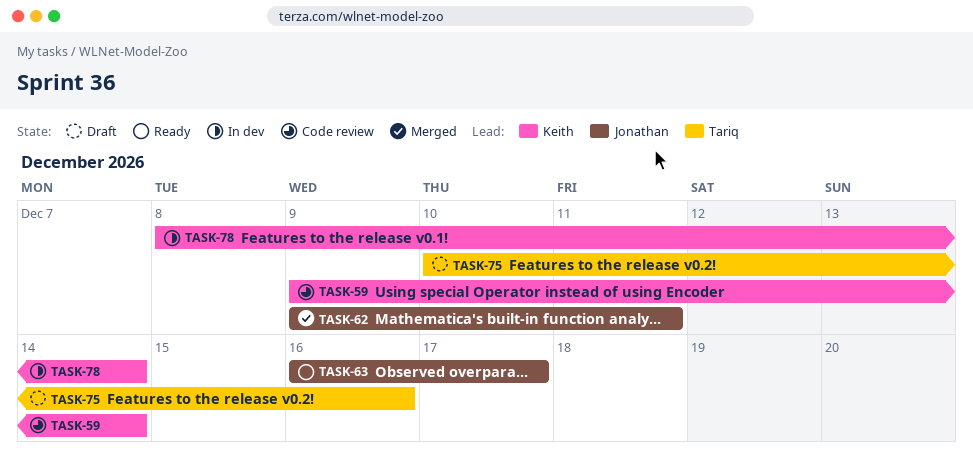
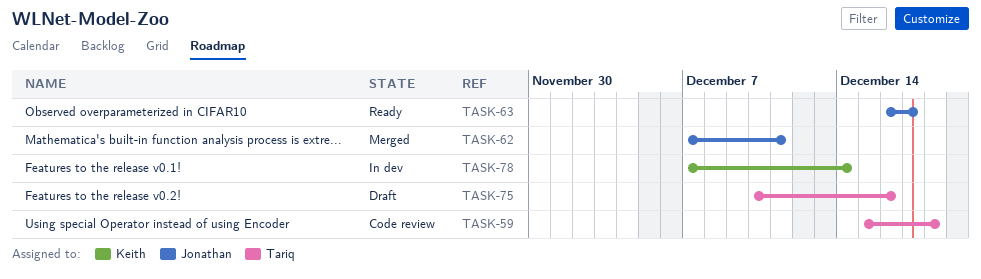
TASK-59, owner: Keith -> Tariq
TASK-59, start: Dec 9 -> Dec 15
TASK-59, due: Dec 14 -> Dec 18
TASK-62, start: Dec 9 -> Dec 7
TASK-78, start: Dec 8 -> Dec 7

